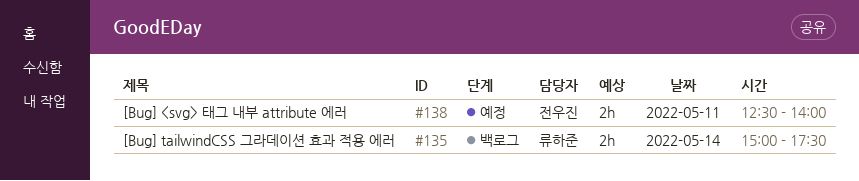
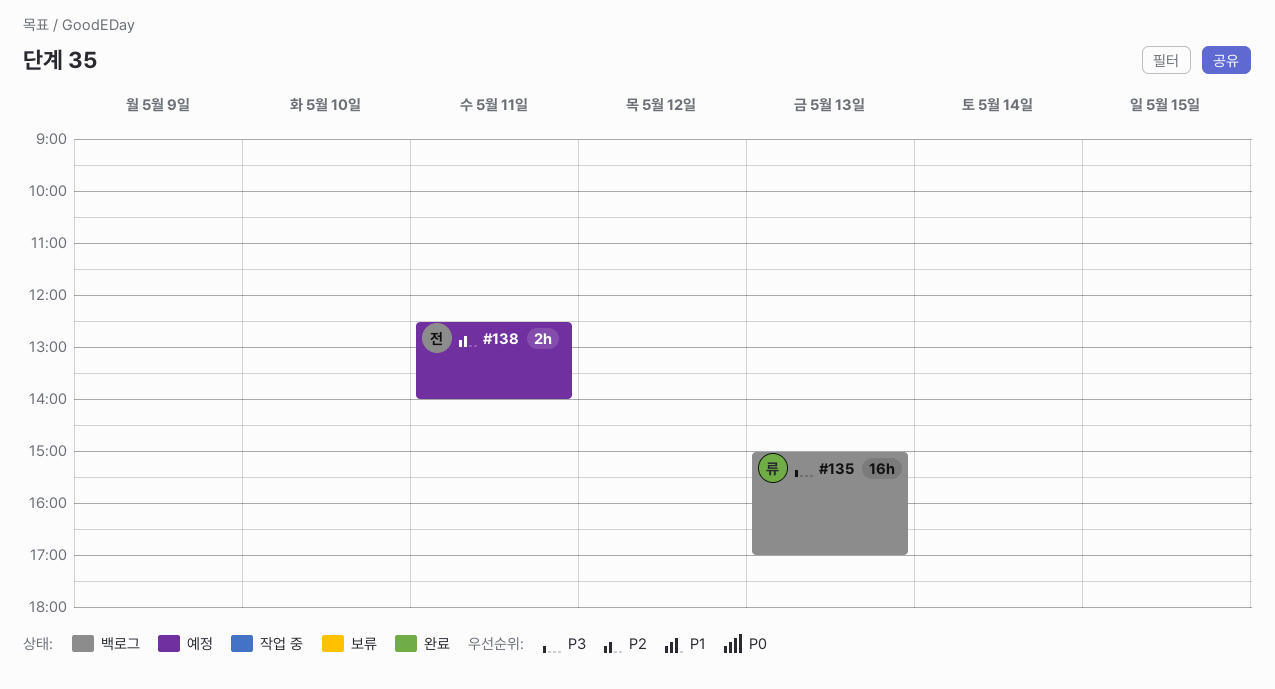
#135, estimate: 2h -> 16h
#135, day: May 14 -> May 13
#135, ends: 17:30 -> 17:00

